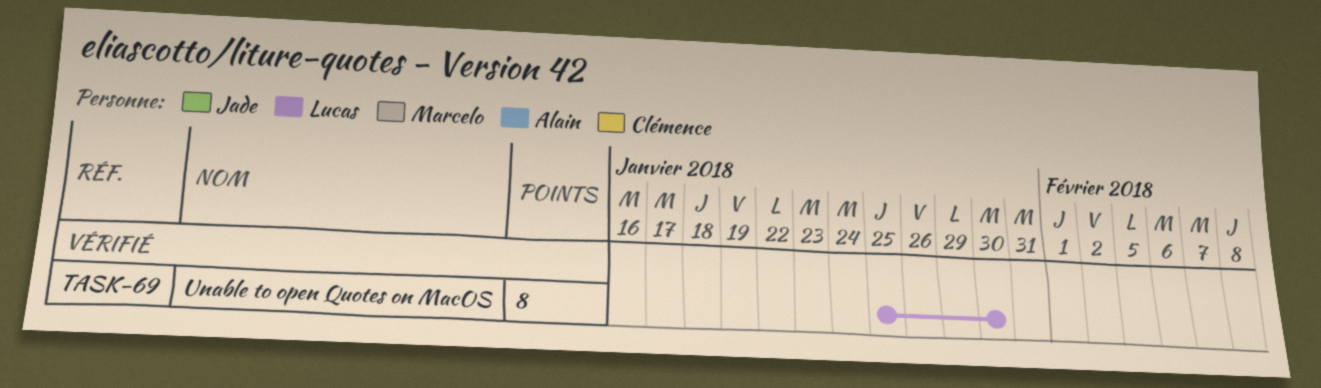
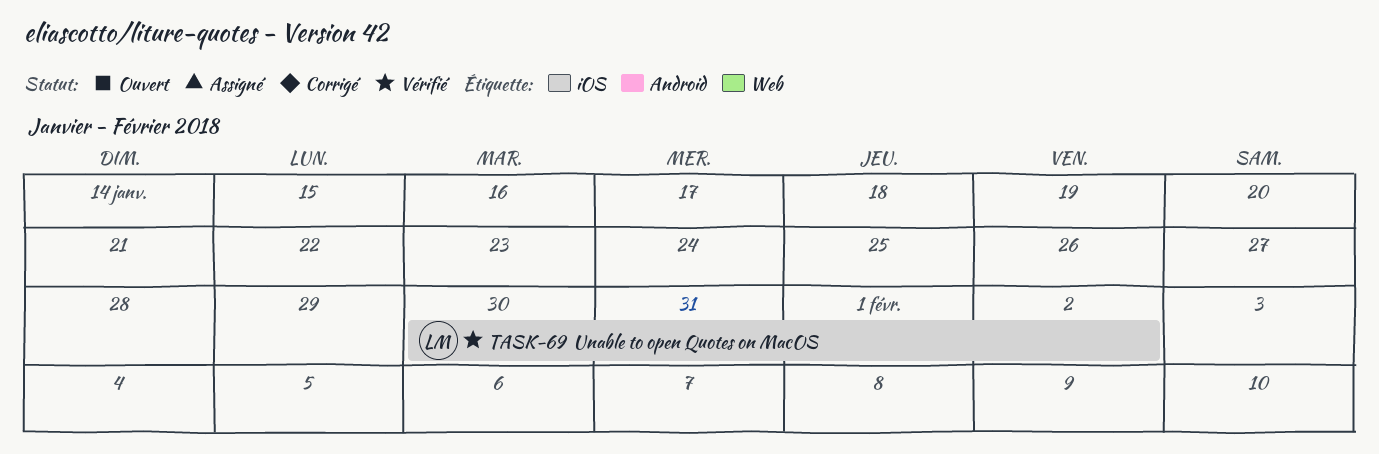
TASK-69, start: Jan 25 -> Jan 30
TASK-69, due: Jan 30 -> Feb 2

